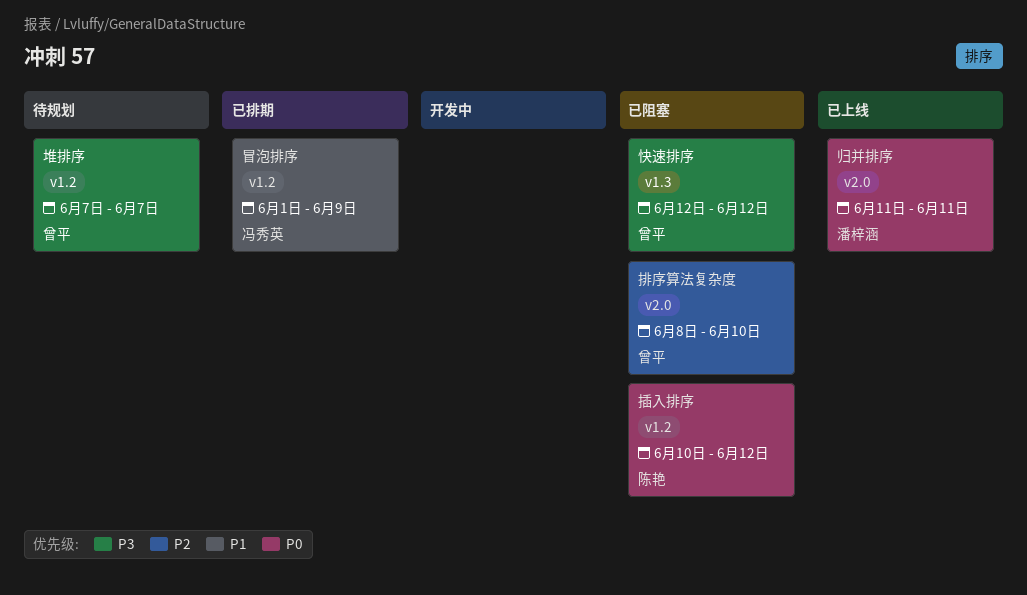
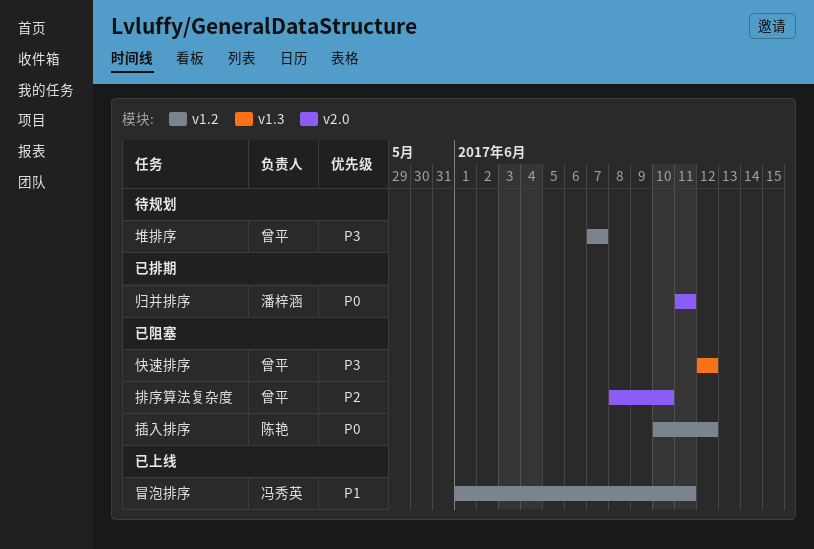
冒泡排序, status: 已排期 -> 已上线
冒泡排序, due: Jun 9 -> Jun 11
归并排序, status: 已上线 -> 已排期

